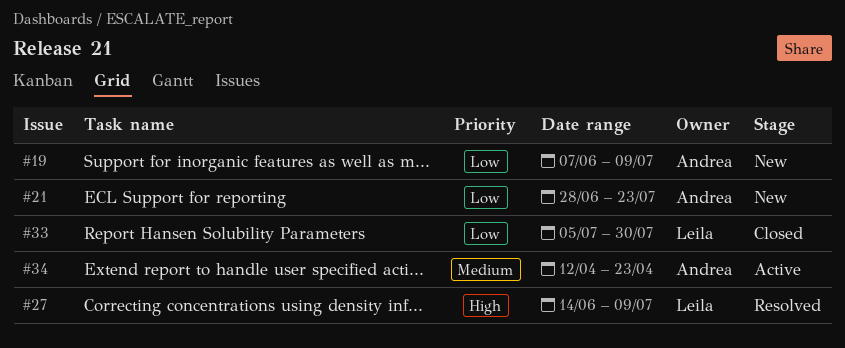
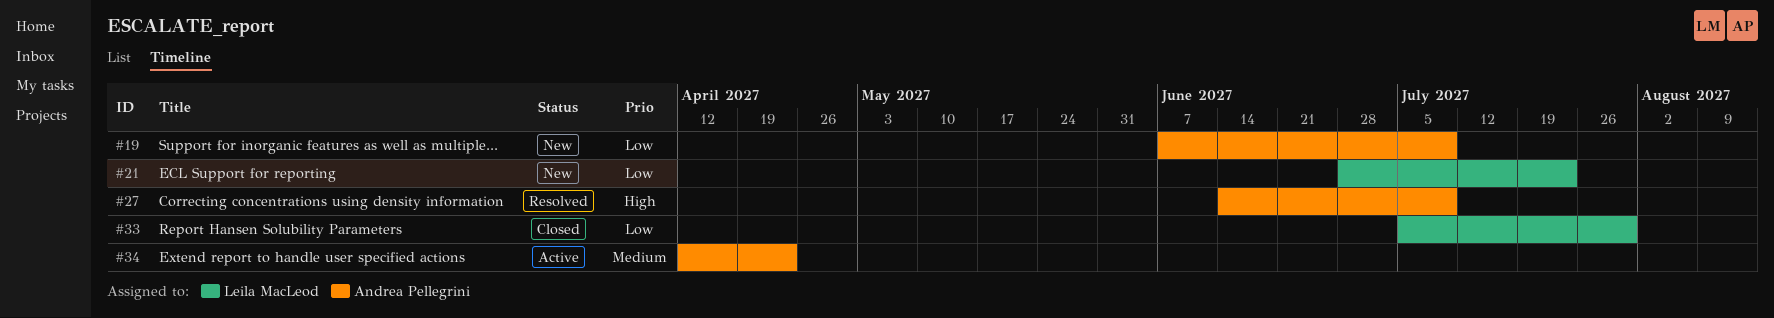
#21, owner: Andrea Pellegrini -> Leila MacLeod
#27, owner: Leila MacLeod -> Andrea Pellegrini

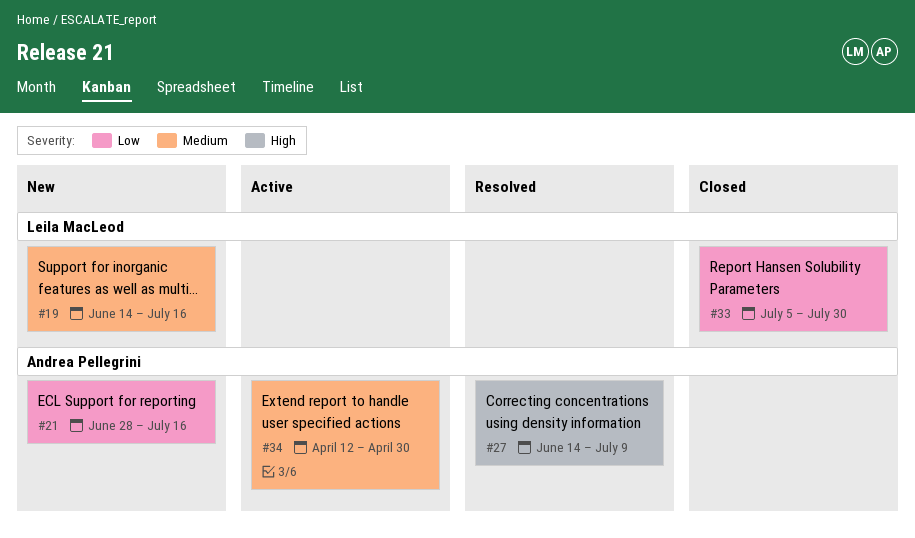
#19, owner: Andrea Pellegrini -> Leila MacLeod
#19, priority: Low -> Medium
#19, start: Jun 7 -> Jun 14
#19, due: Jul 9 -> Jul 16
#21, owner: Leila MacLeod -> Andrea Pellegrini
#21, due: Jul 23 -> Jul 16
#34, due: Apr 23 -> Apr 30

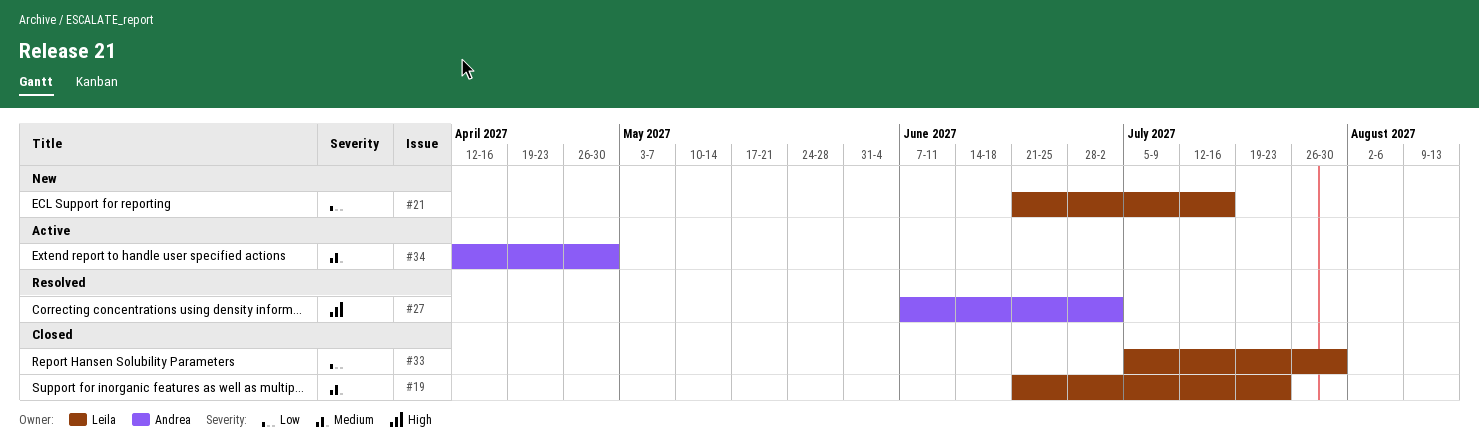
#19, status: New -> Closed
#19, start: Jun 14 -> Jun 21
#19, due: Jul 16 -> Jul 23
#21, owner: Andrea Pellegrini -> Leila MacLeod
#21, start: Jun 28 -> Jun 21
#27, start: Jun 14 -> Jun 7
#27, due: Jul 9 -> Jul 2

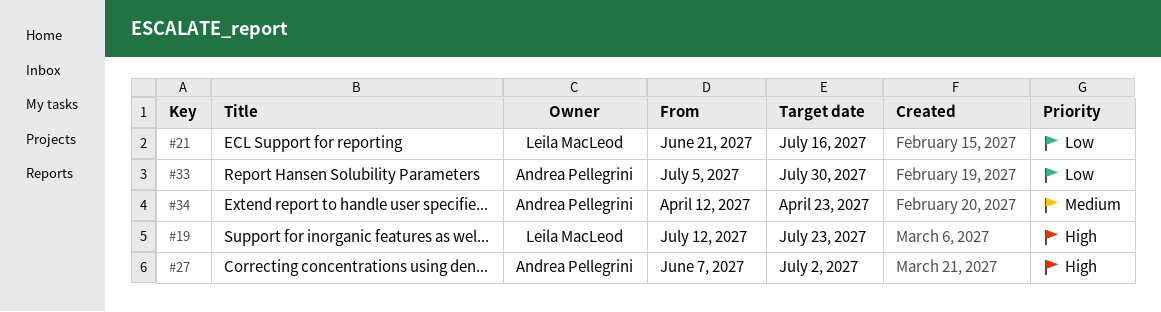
#19, priority: Medium -> High
#19, start: Jun 21 -> Jul 12
#33, owner: Leila MacLeod -> Andrea Pellegrini
#34, due: Apr 30 -> Apr 23

